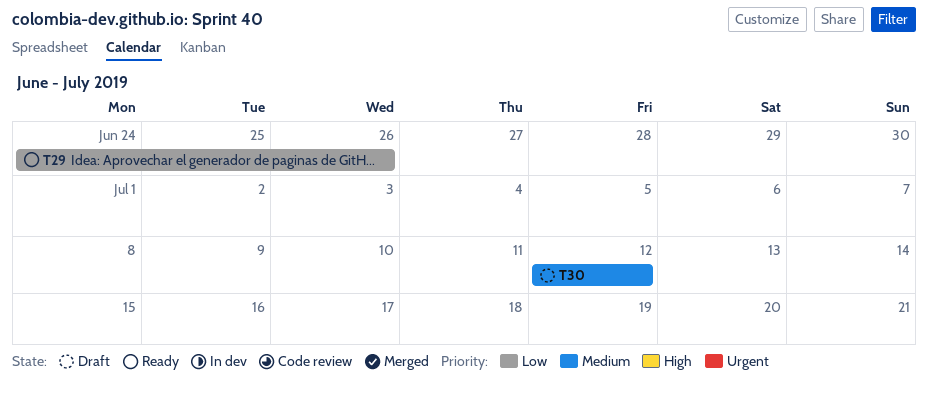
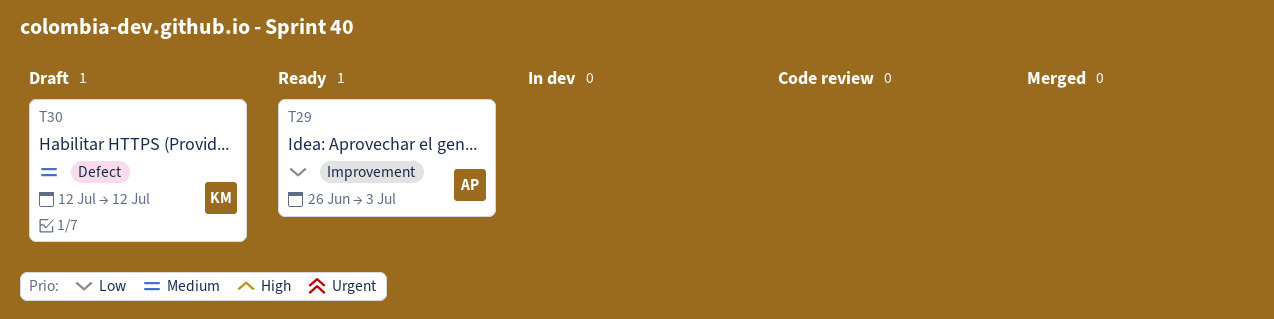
T29, start: Jun 24 -> Jun 26
T29, due: Jun 26 -> Jul 3

